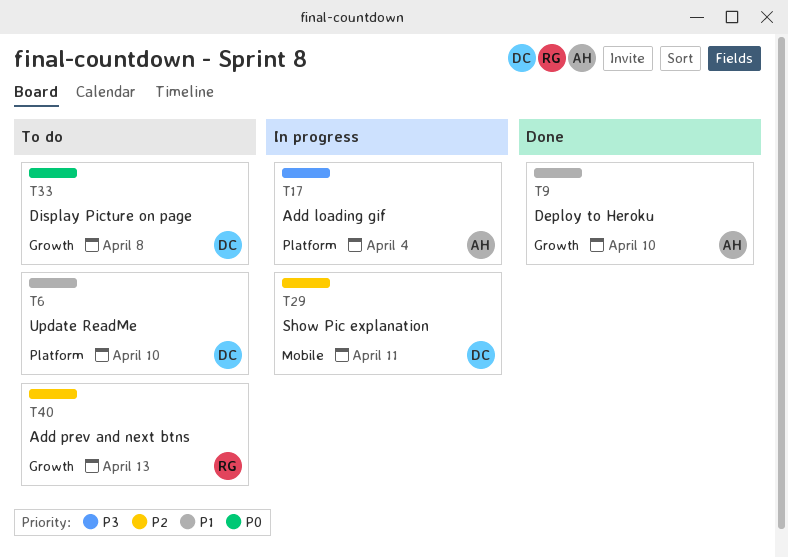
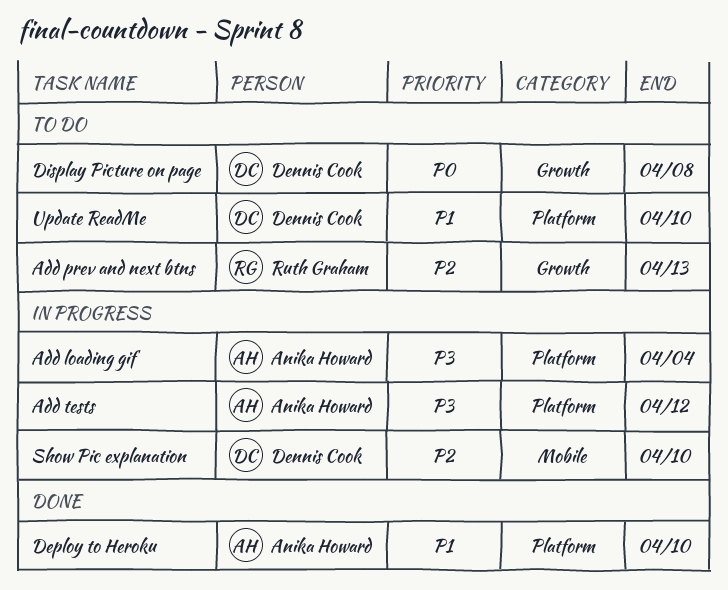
Add tests: none -> present
Deploy to Heroku, label: Growth -> Platform
Show Pic explanation, due: Apr 11 -> Apr 10

